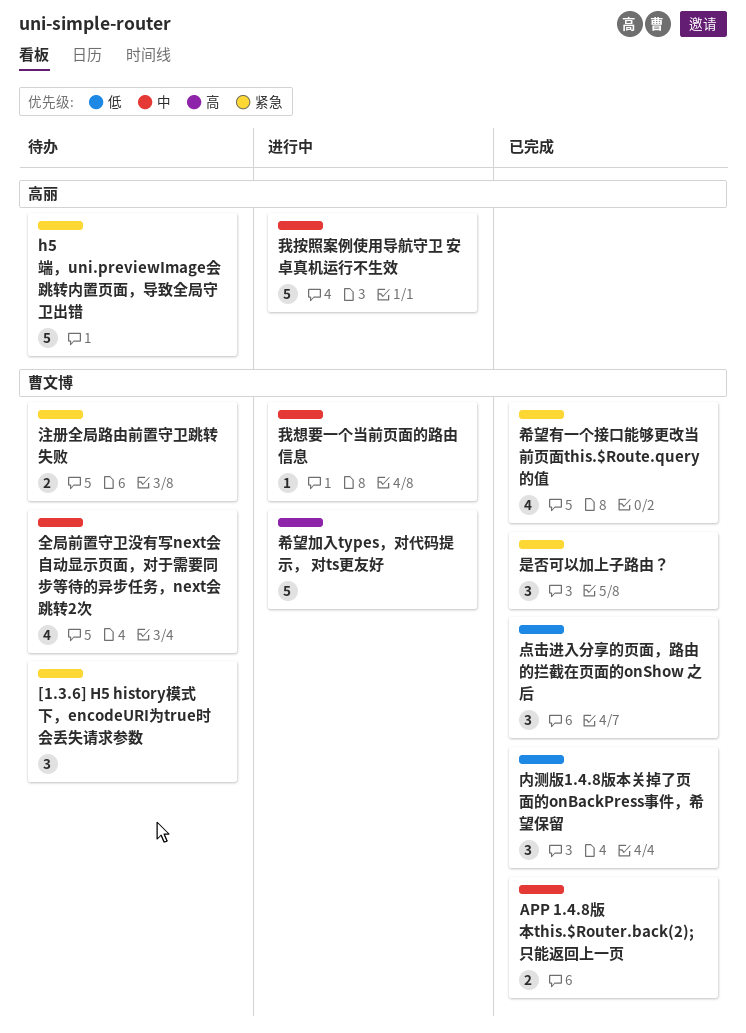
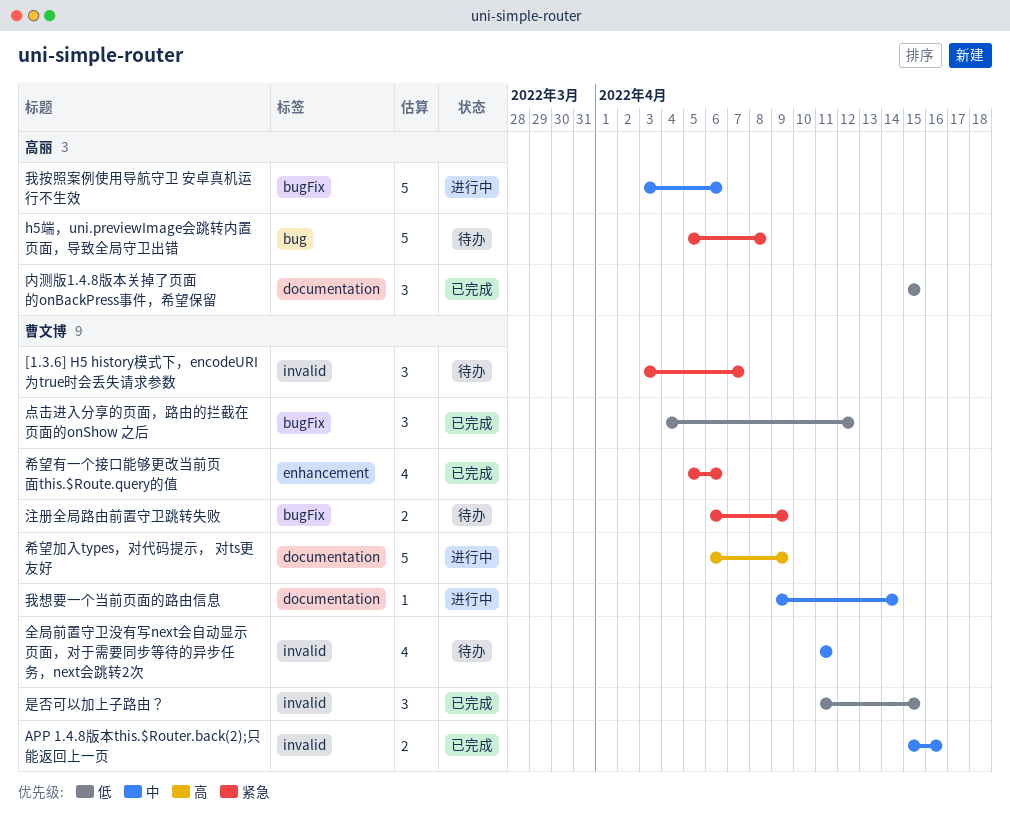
内测版1.4.8版本关掉了页面的onBackPress事件，希望保留, owner: 曹文博 -> 高丽
是否可以加上子路由？, priority: 紧急 -> 低

